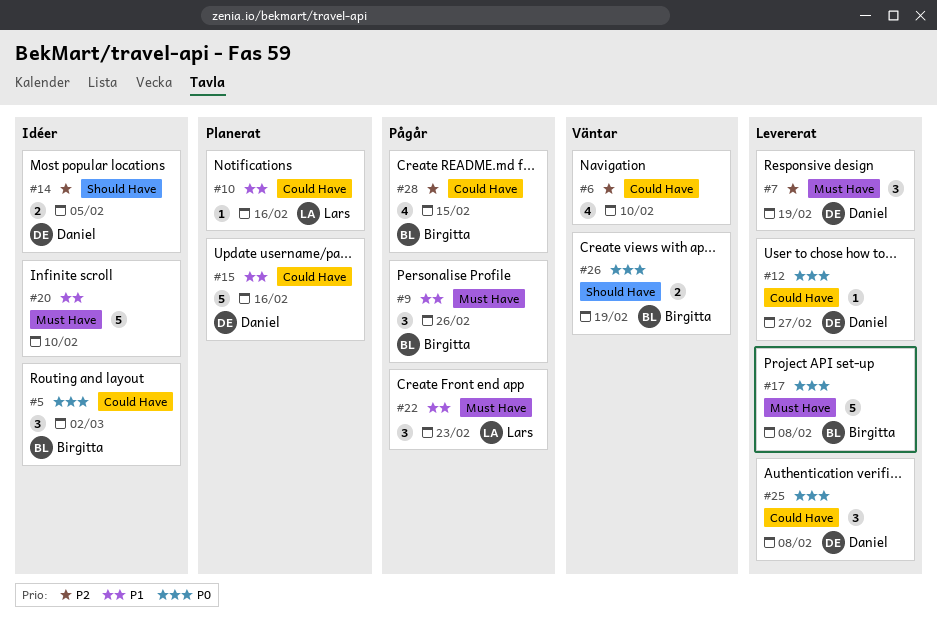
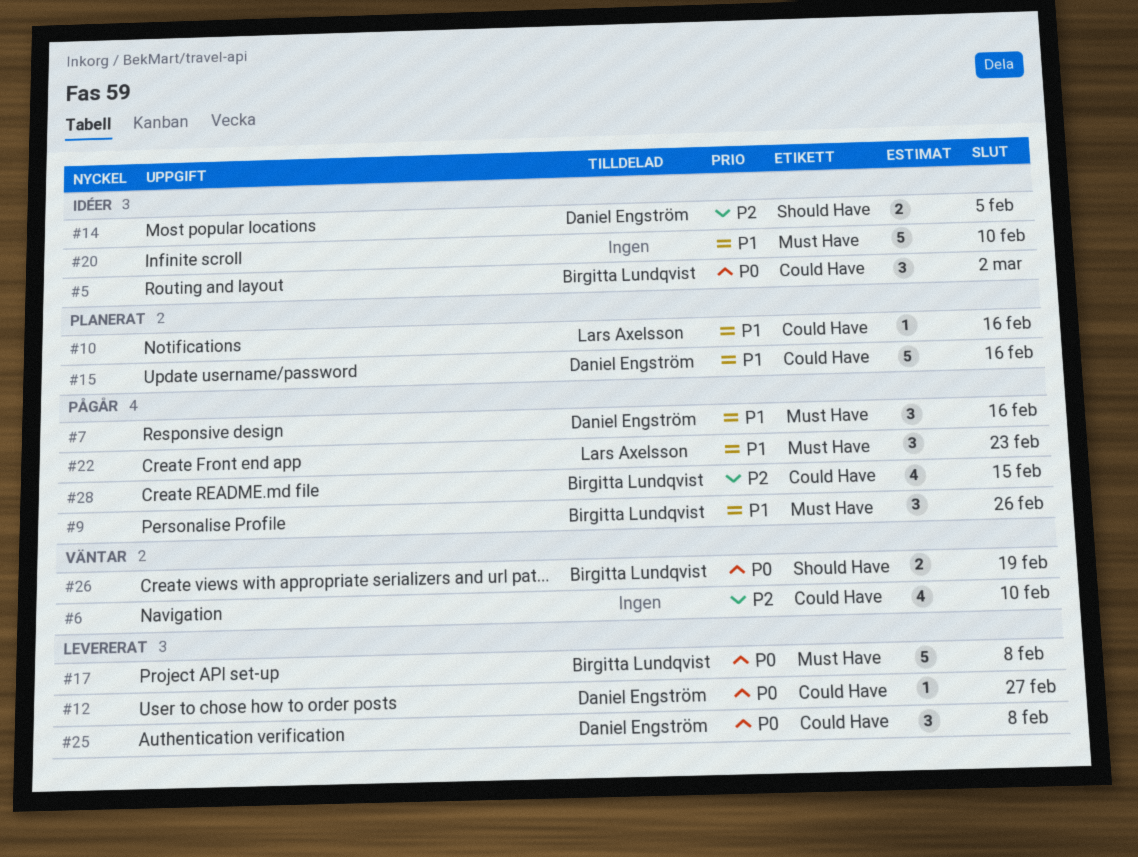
#7, status: Levererat -> Pågår
#7, priority: P2 -> P1
#7, due: Feb 19 -> Feb 16

